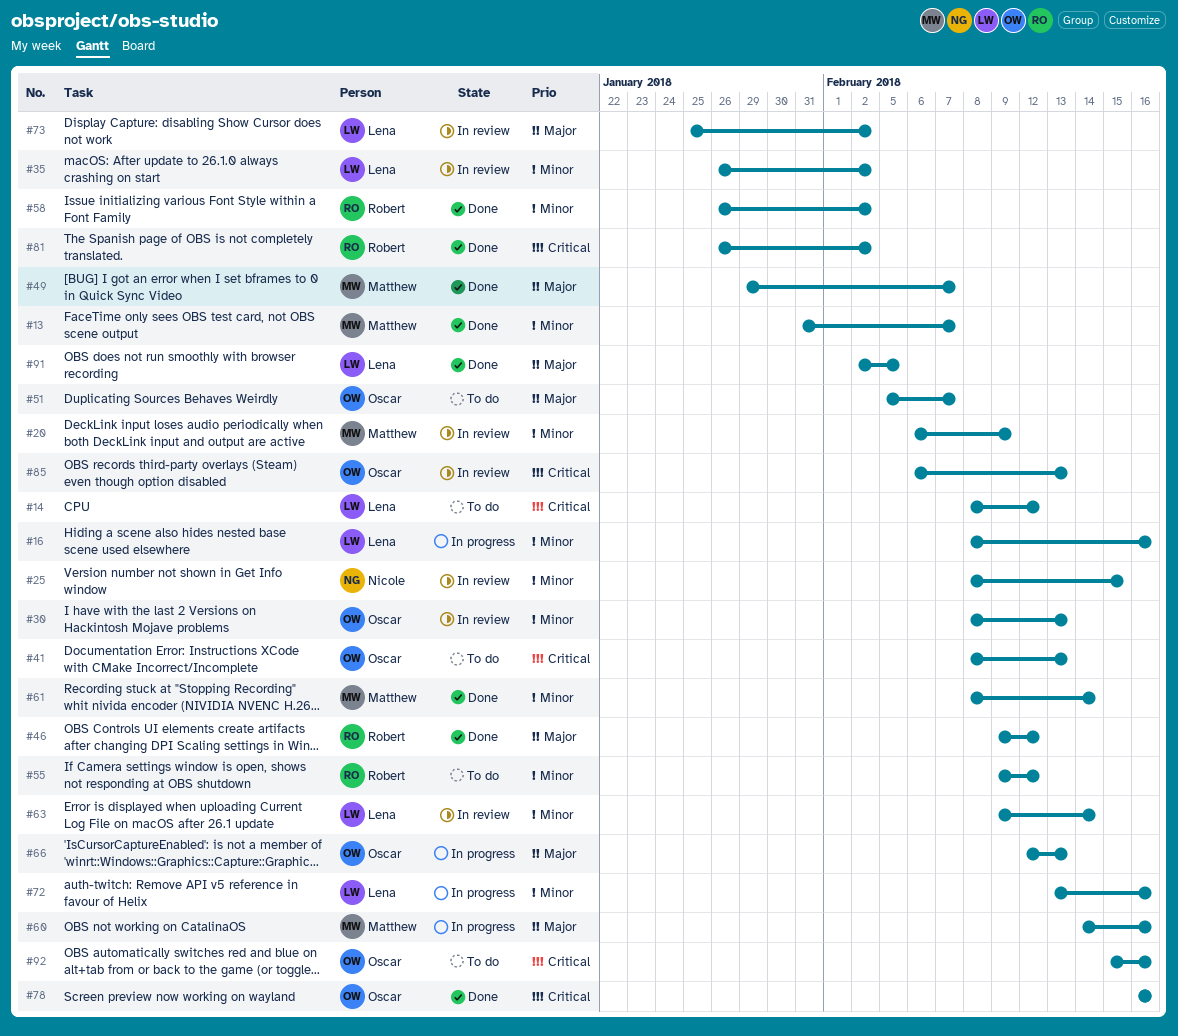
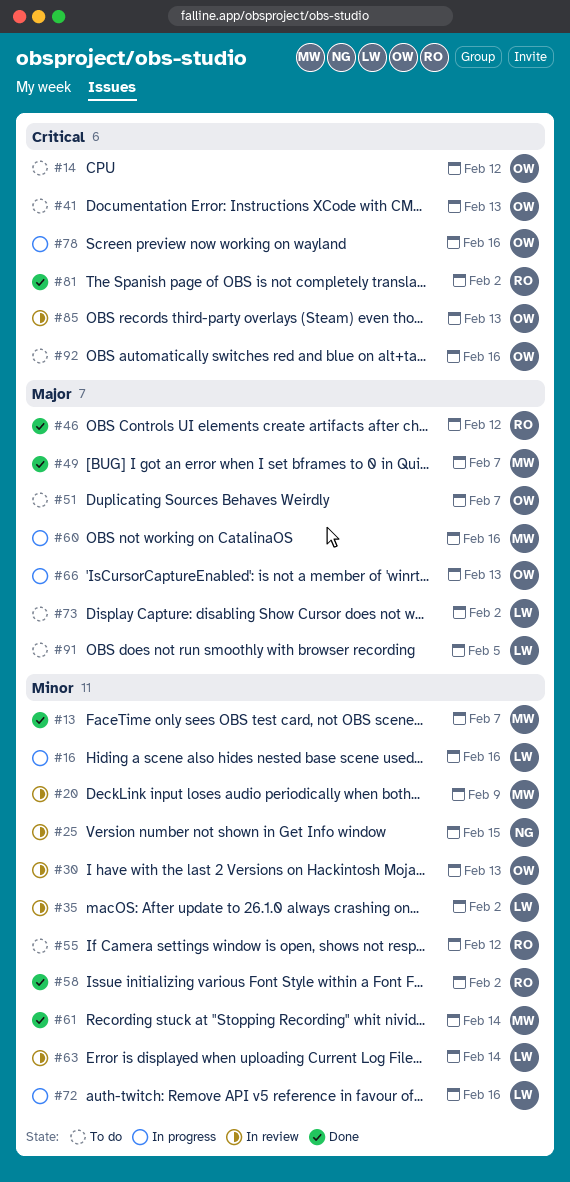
#14, owner: Lena -> Oscar
#73, status: In review -> To do
#78, status: Done -> In progress
#91, status: Done -> To do

